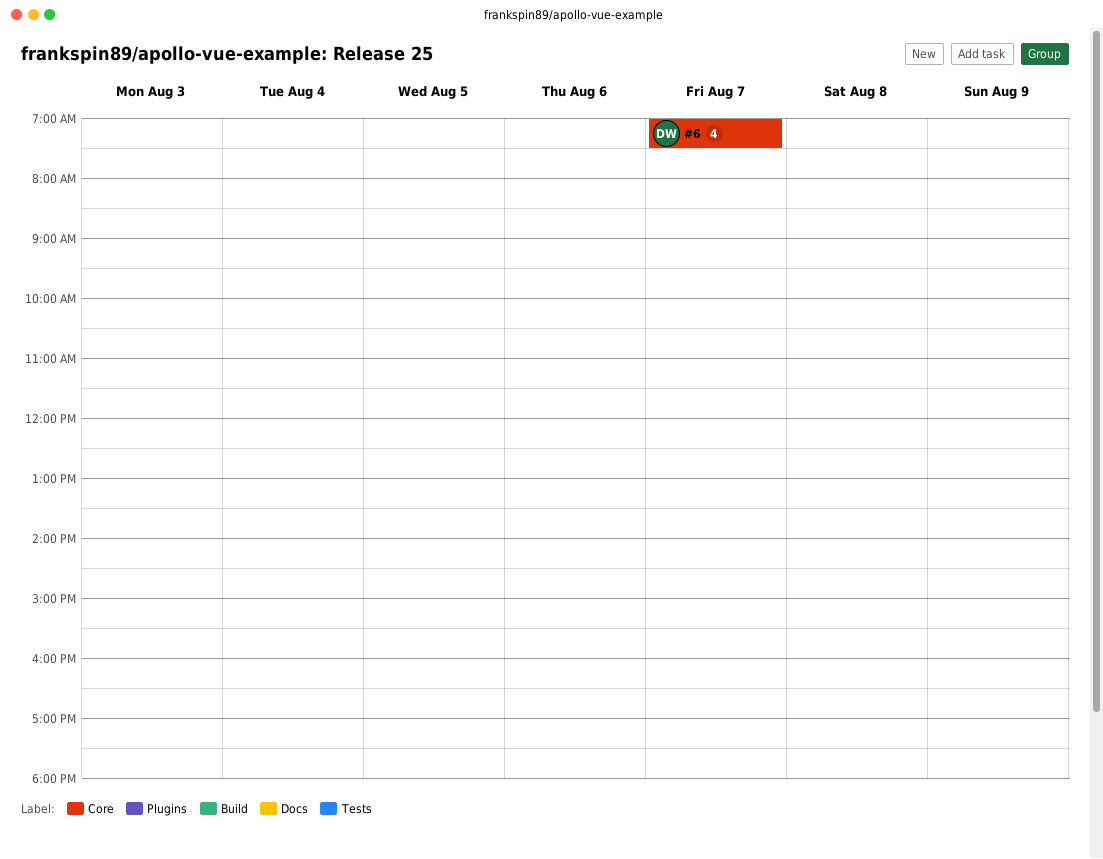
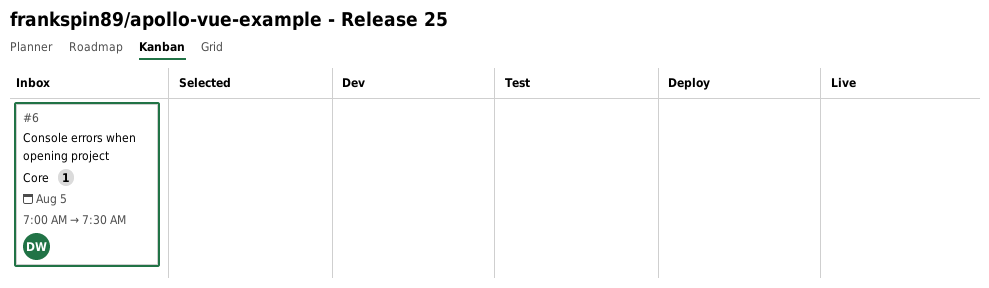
#6, estimate: 4 -> 1
#6, day: Aug 7 -> Aug 5

